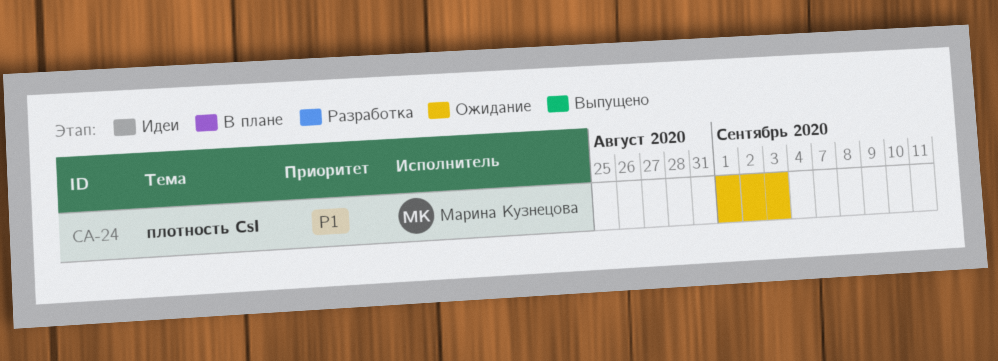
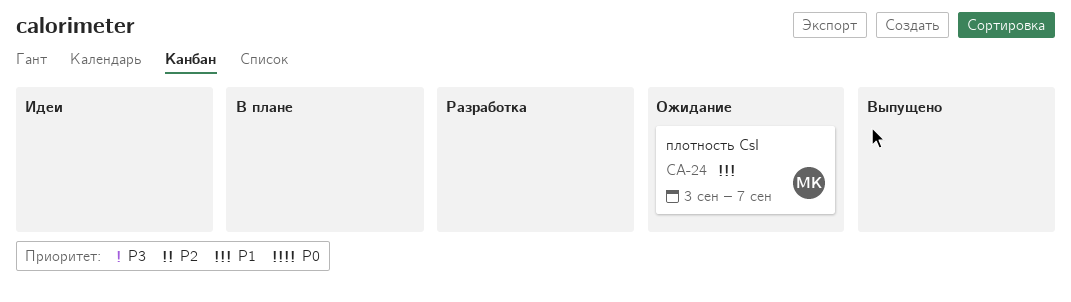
CA-24, start: Sep 1 -> Sep 3
CA-24, due: Sep 3 -> Sep 7

